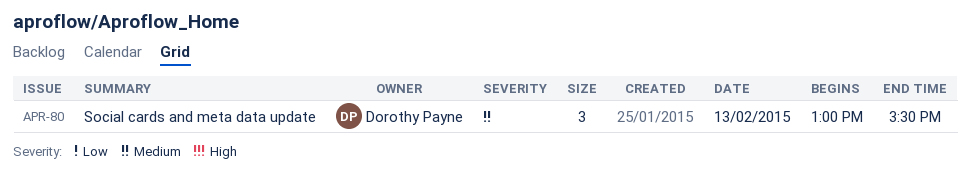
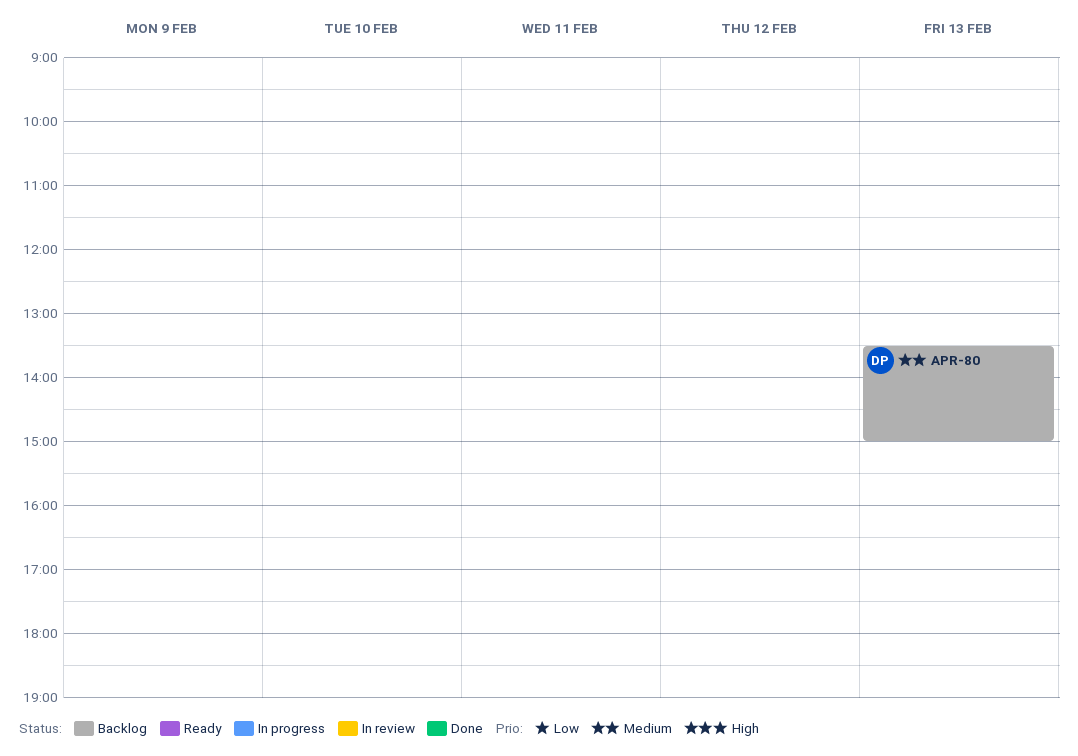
APR-80, begins: 13:00 -> 13:30
APR-80, ends: 15:30 -> 15:00

